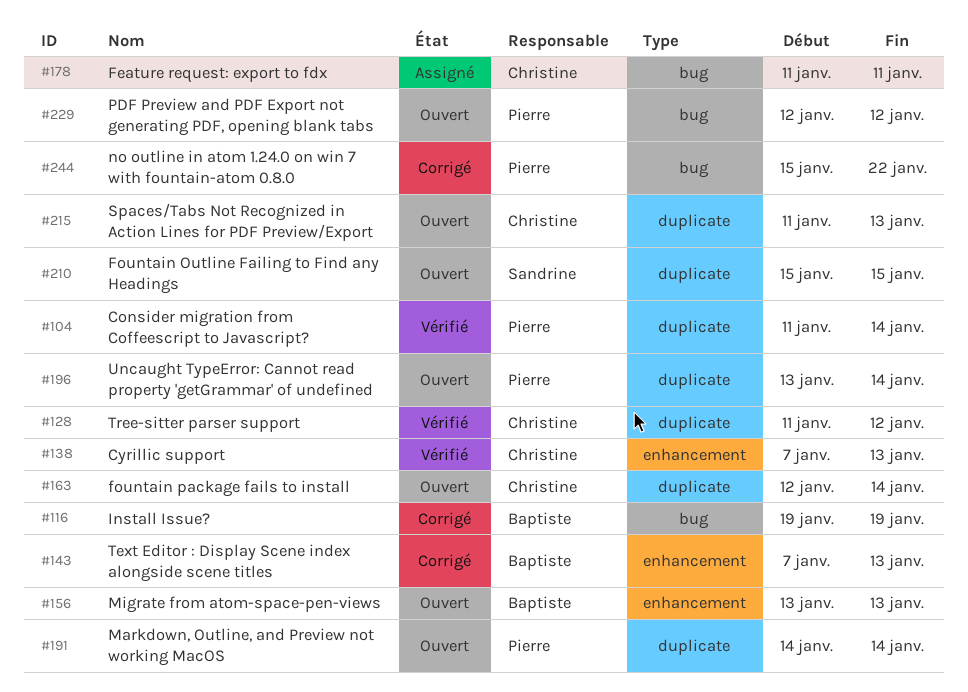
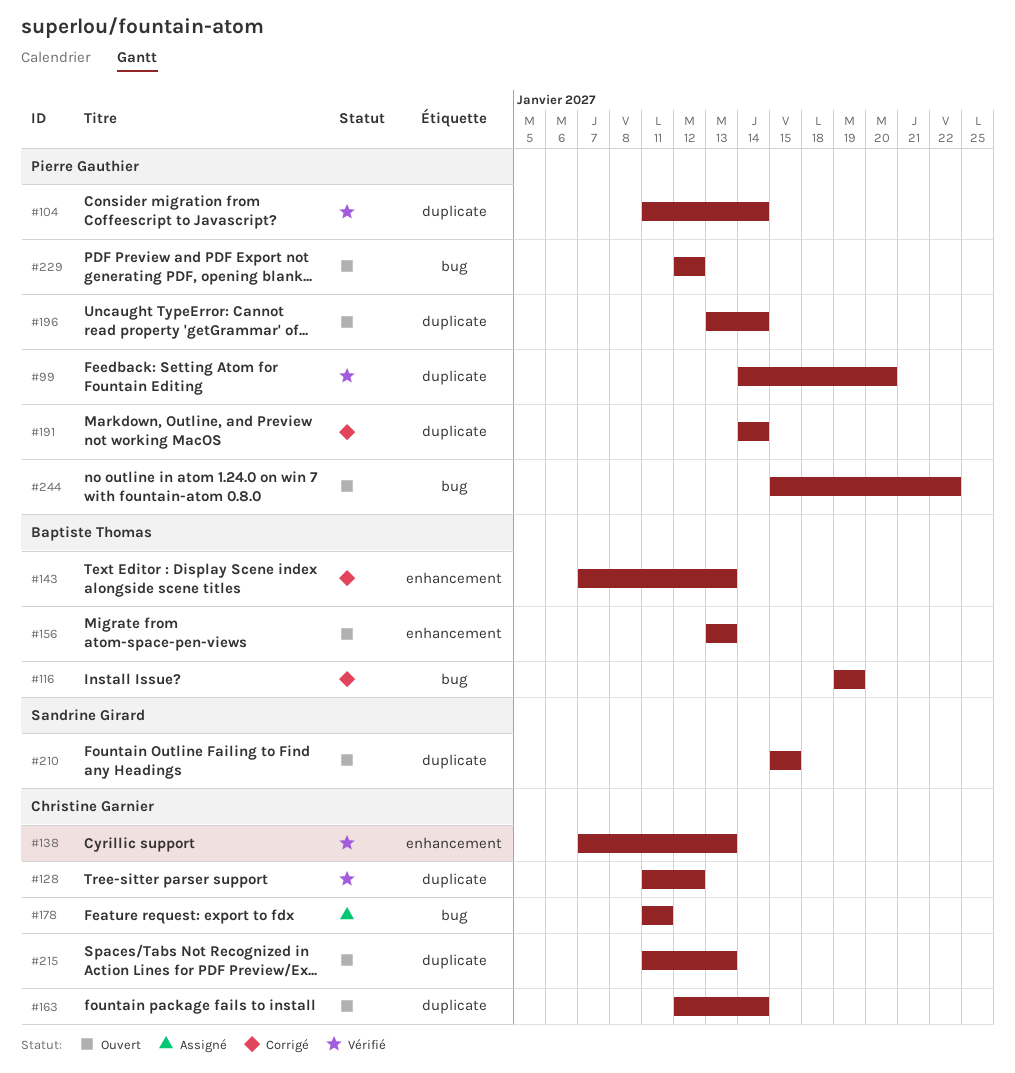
#99: none -> present
#191, status: Ouvert -> Corrigé
#244, status: Corrigé -> Ouvert

